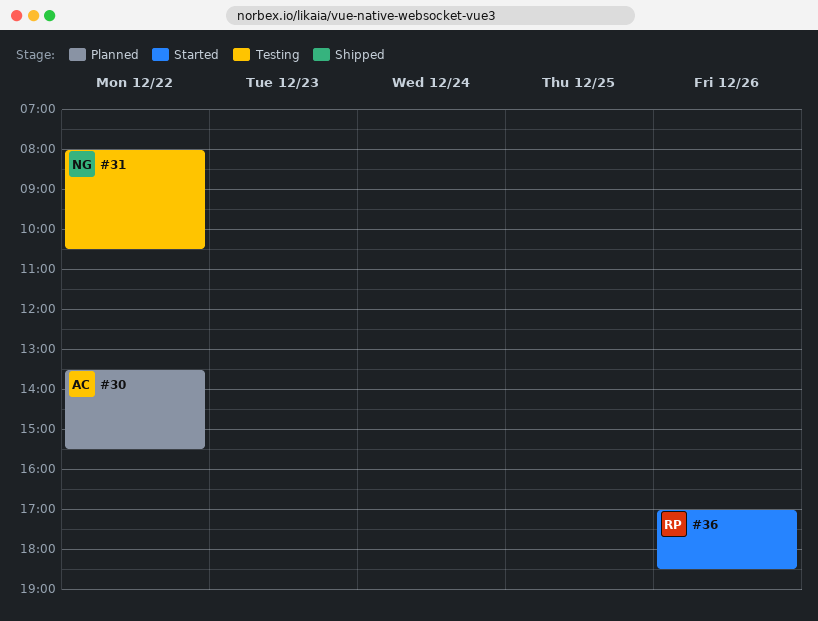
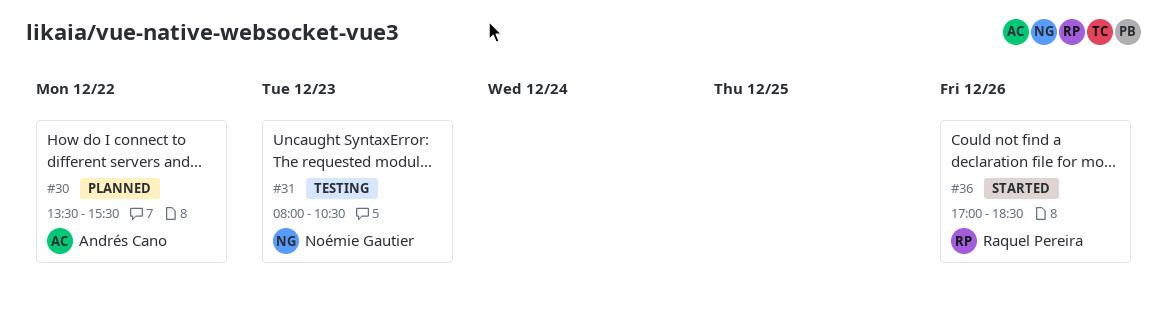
#31, day: Dec 22 -> Dec 23

